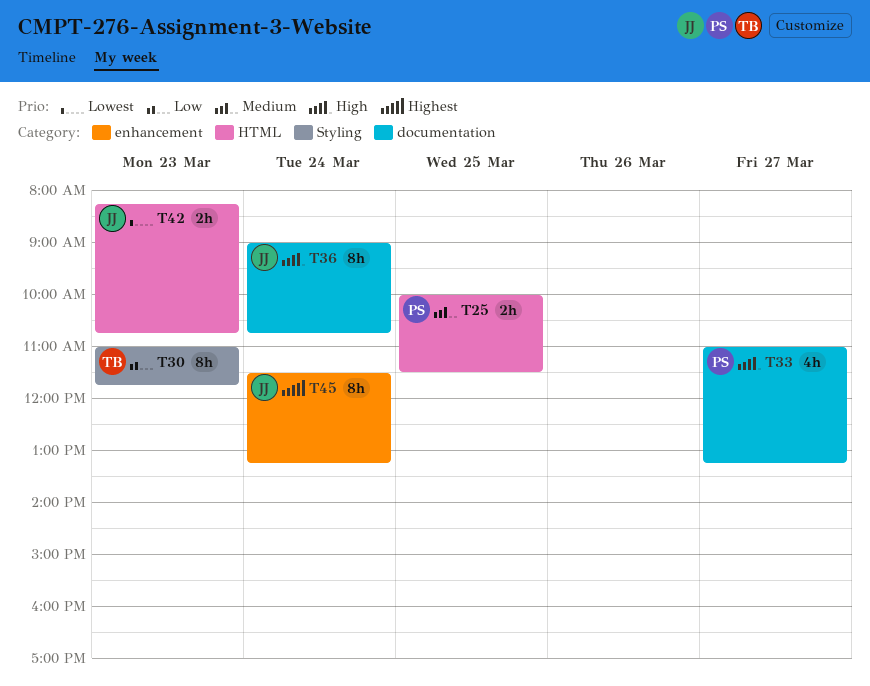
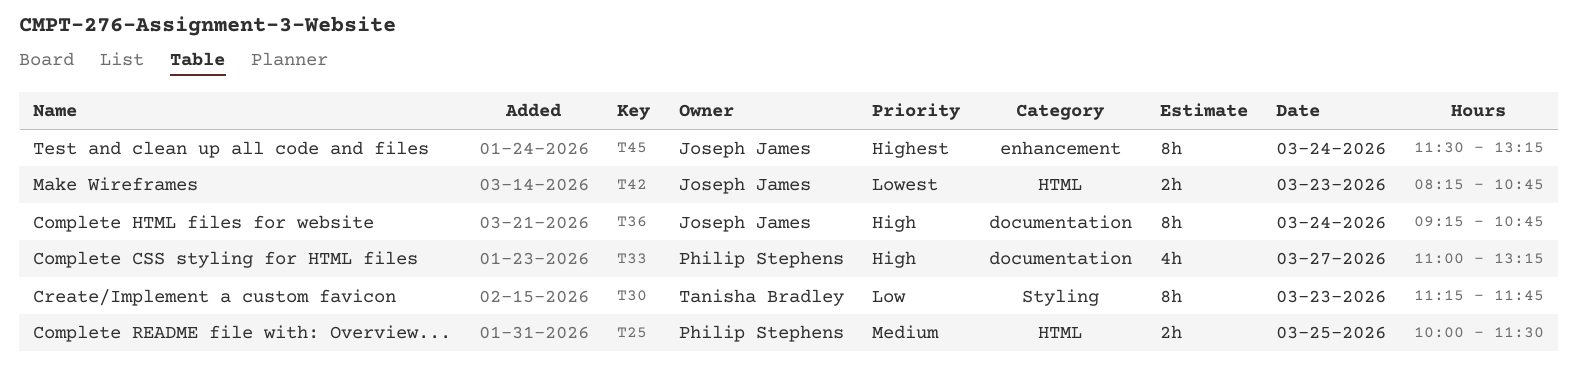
T30, begins: 11:00 -> 11:15
T36, begins: 09:00 -> 09:15

